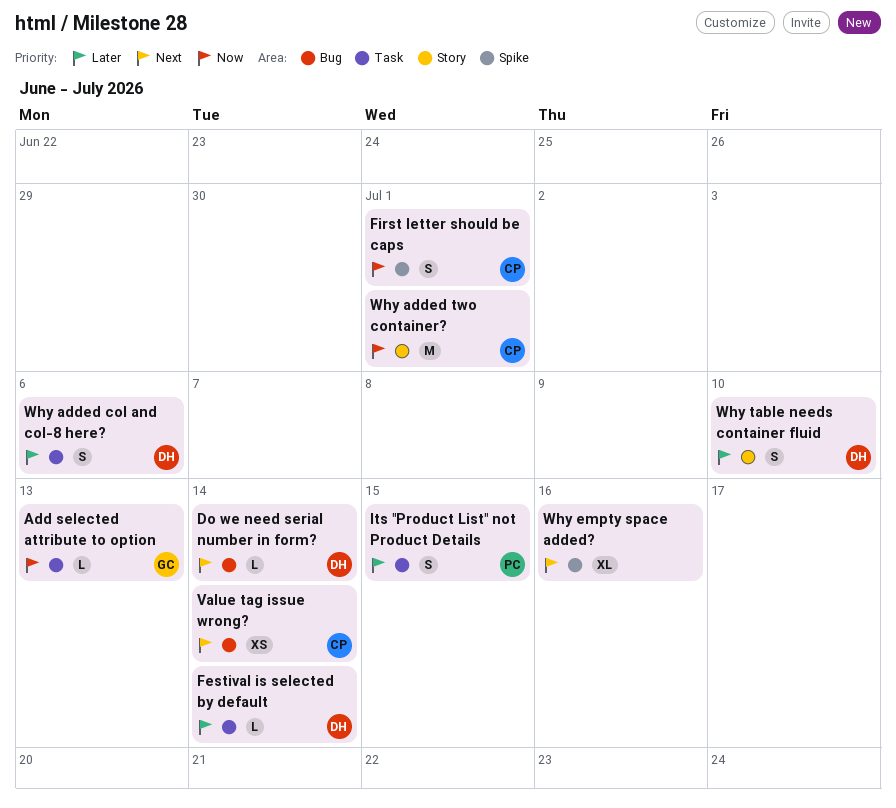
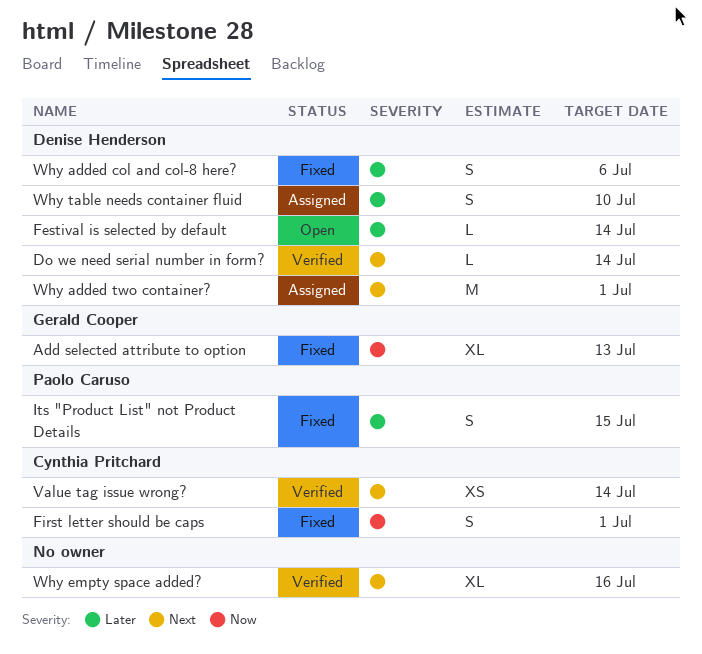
Add selected attribute to option, estimate: L -> XL
Why added two container?, owner: Cynthia Pritchard -> Denise Henderson
Why added two container?, priority: Now -> Next

